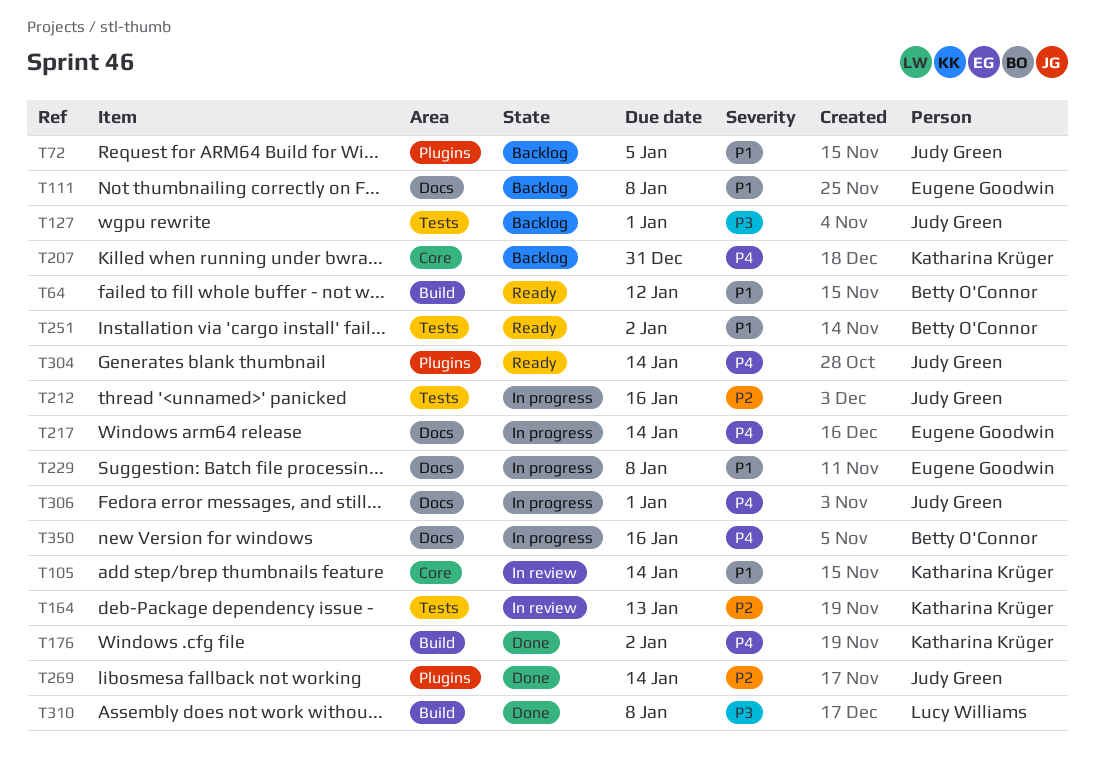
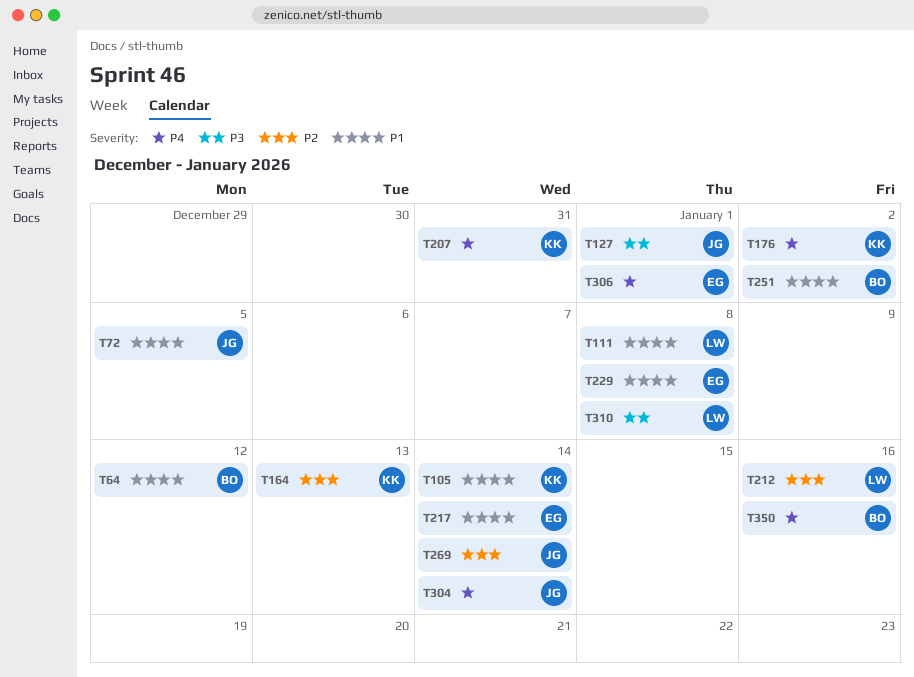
T111, owner: Eugene Goodwin -> Lucy Williams
T212, owner: Judy Green -> Lucy Williams
T217, priority: P4 -> P1
T306, owner: Judy Green -> Eugene Goodwin

